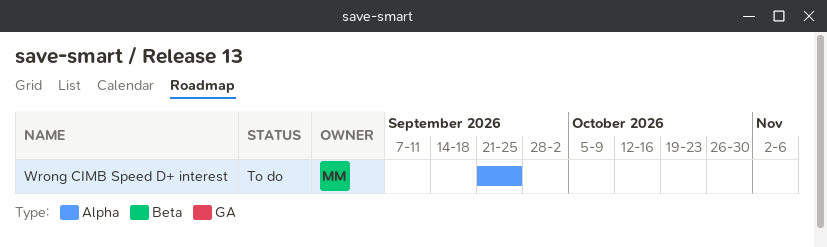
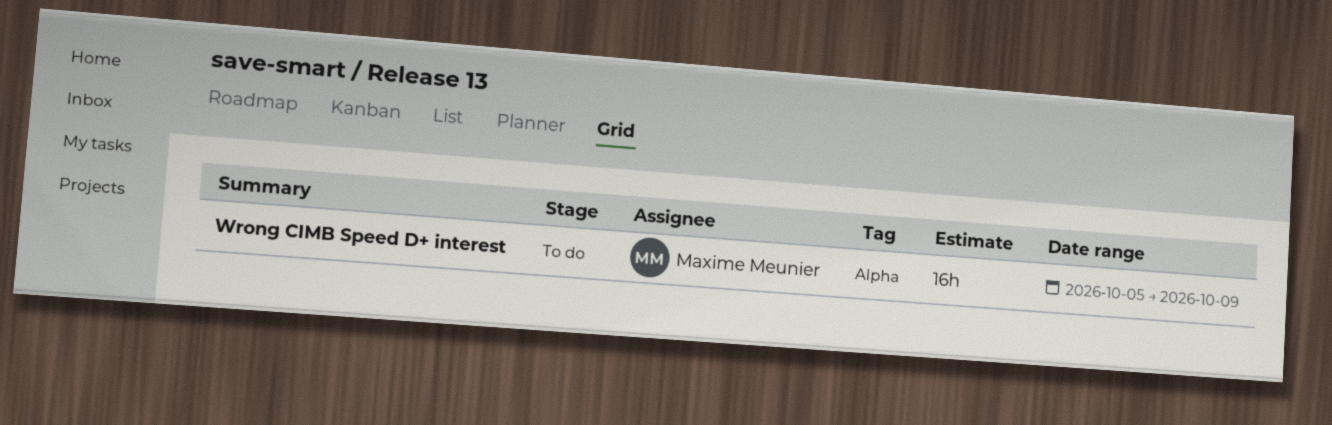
Wrong CIMB Speed D+ interest, start: Sep 21 -> Oct 5
Wrong CIMB Speed D+ interest, due: Sep 25 -> Oct 9

